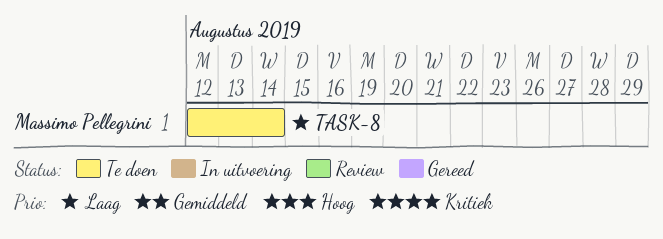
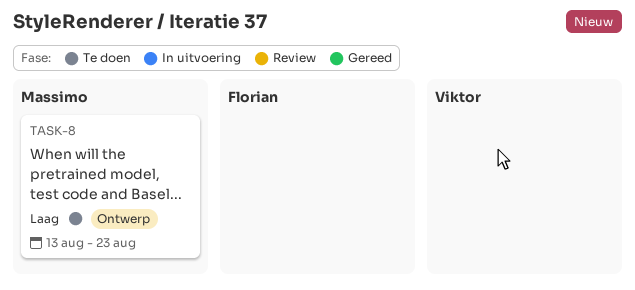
TASK-8, start: Aug 12 -> Aug 13
TASK-8, due: Aug 14 -> Aug 23

